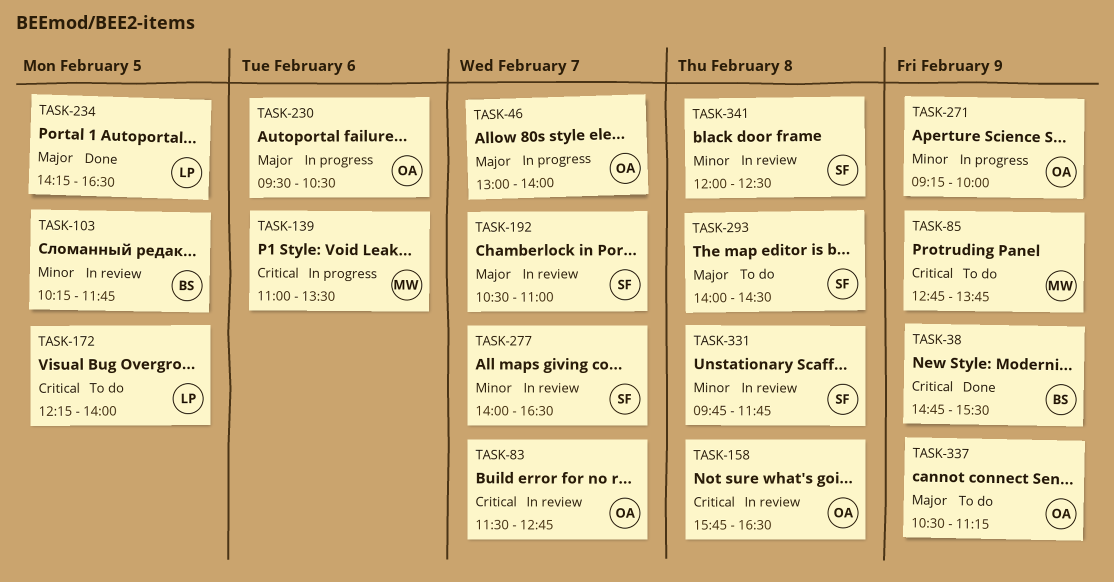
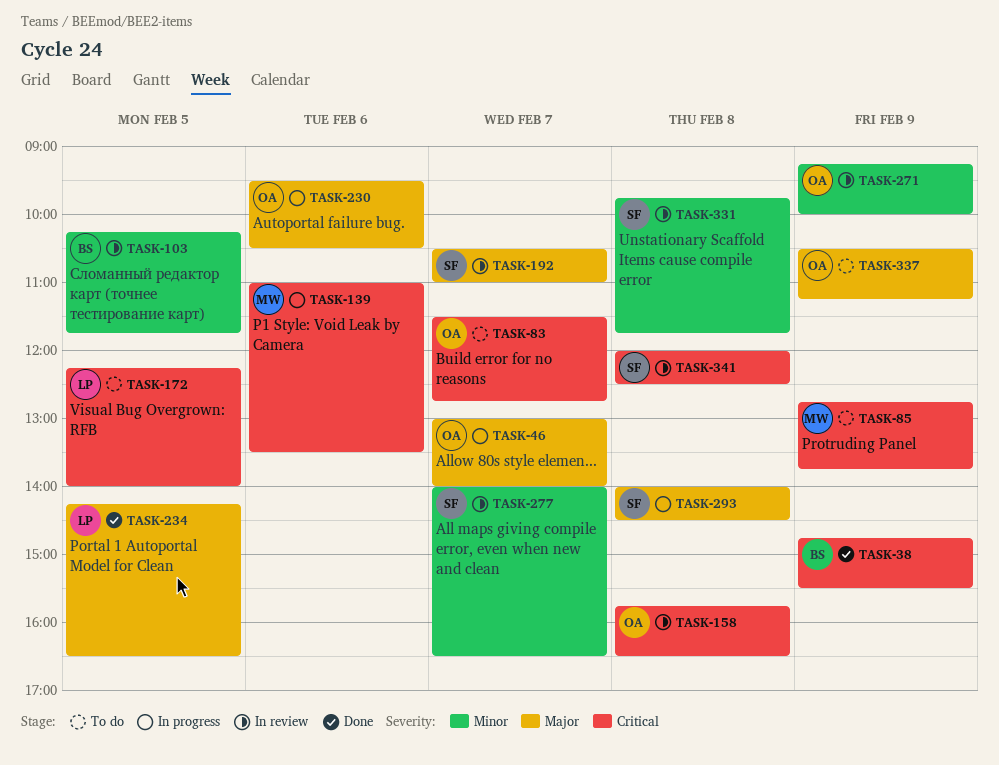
TASK-83, status: In review -> To do
TASK-271, status: In progress -> In review
TASK-293, status: To do -> In progress
TASK-341, priority: Minor -> Critical

